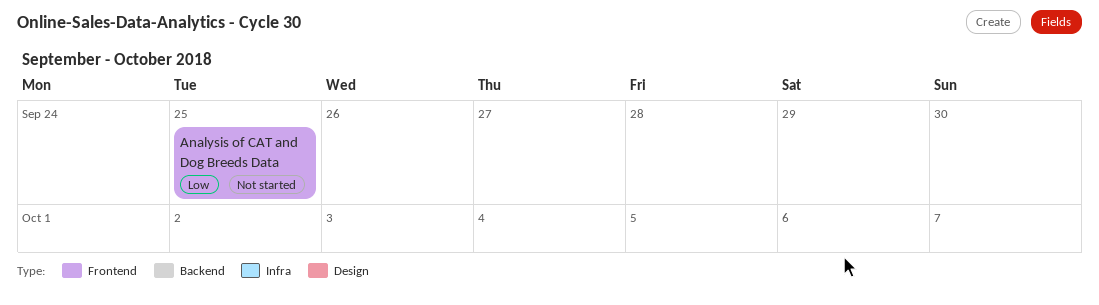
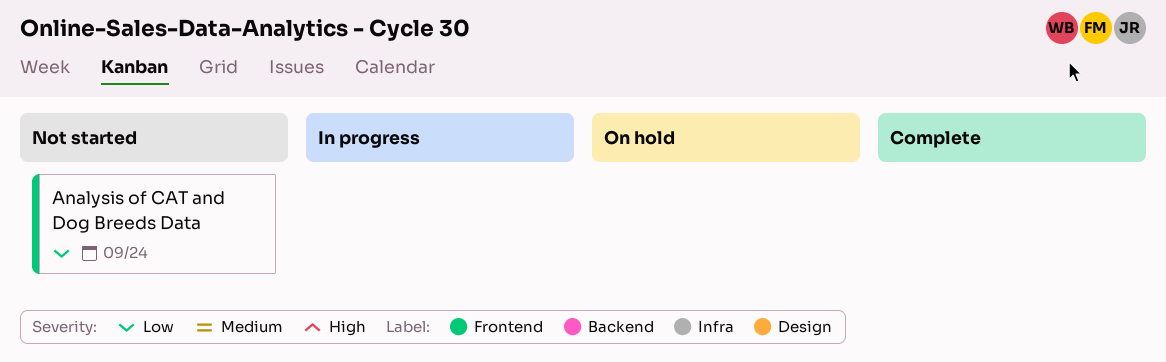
Analysis of CAT and Dog Breeds Data, due: Sep 25 -> Sep 24

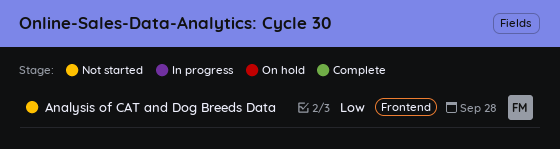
Analysis of CAT and Dog Breeds Data, due: Sep 24 -> Sep 28

